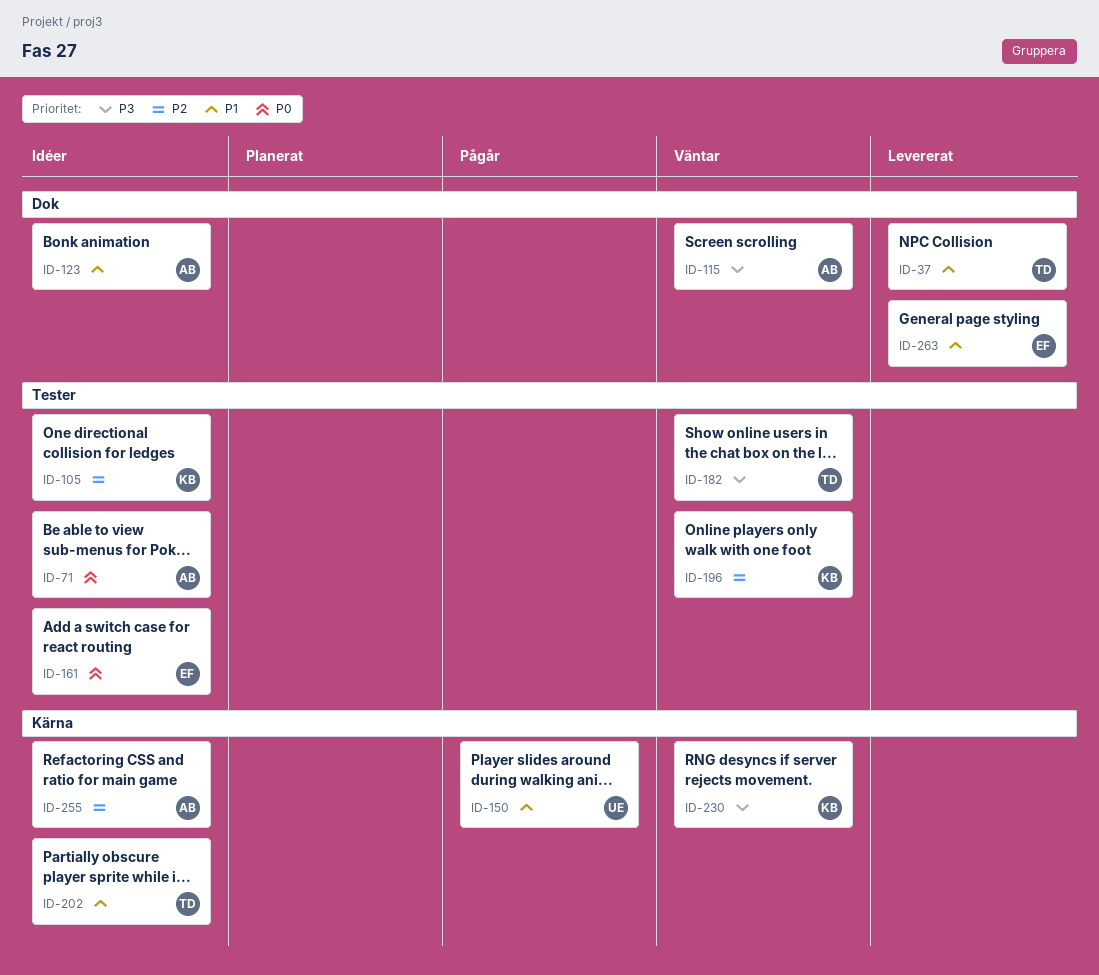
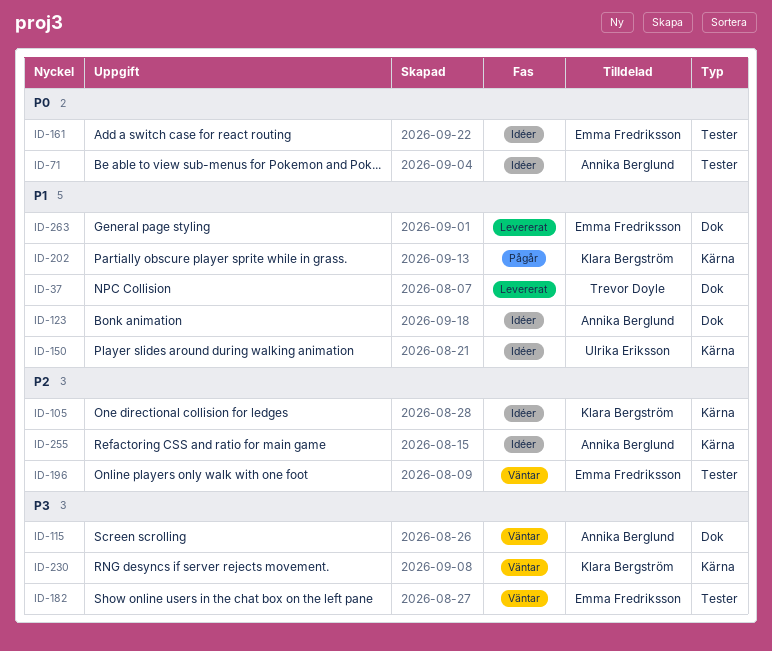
ID-105, label: Tester -> Kärna
ID-150, status: Pågår -> Idéer
ID-182, owner: Trevor Doyle -> Emma Fredriksson
ID-196, owner: Klara Bergström -> Emma Fredriksson
ID-202, status: Idéer -> Pågår
ID-202, owner: Trevor Doyle -> Klara Bergström

